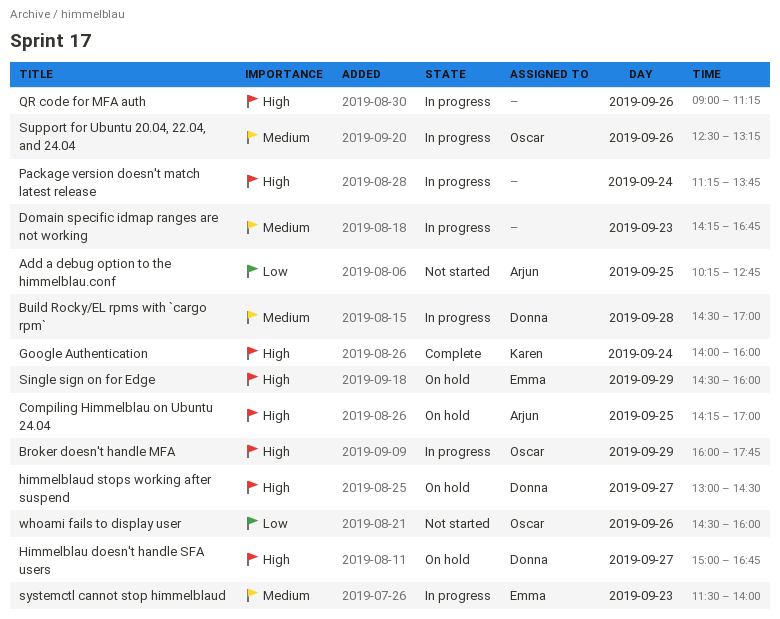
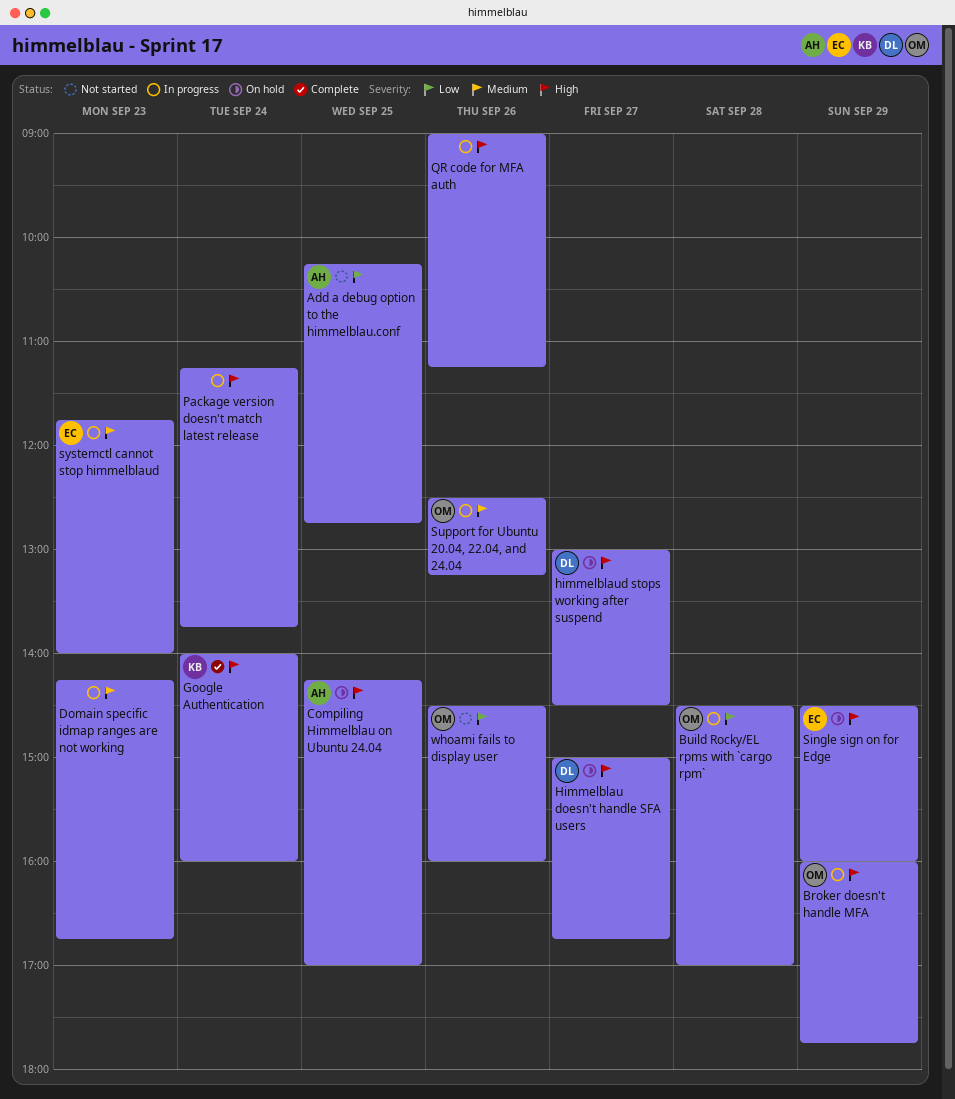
Build Rocky/EL rpms with `cargo rpm`, owner: Donna -> Oscar
Build Rocky/EL rpms with `cargo rpm`, priority: Medium -> Low
systemctl cannot stop himmelblaud, begins: 11:30 -> 11:45

